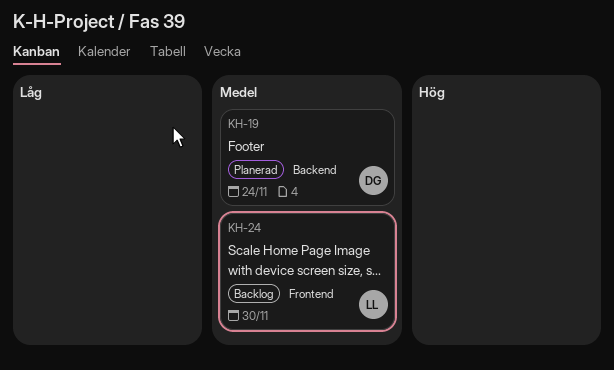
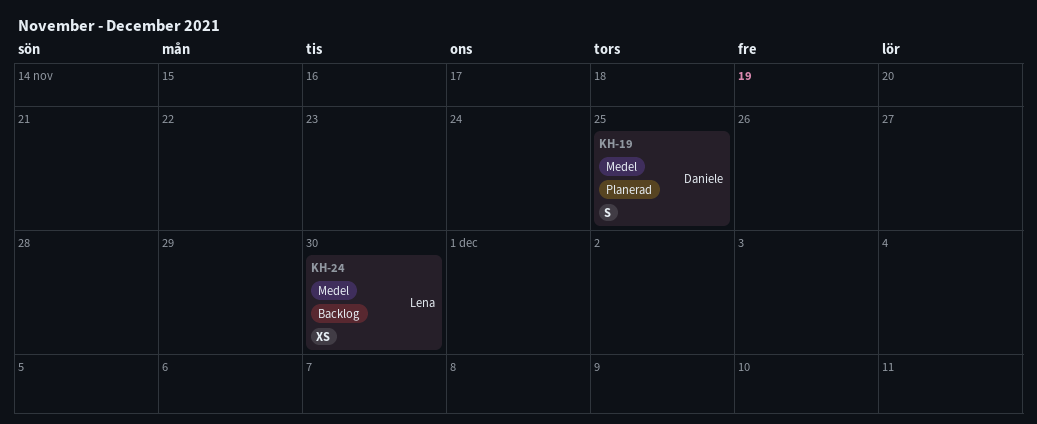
KH-19, due: Nov 24 -> Nov 25

